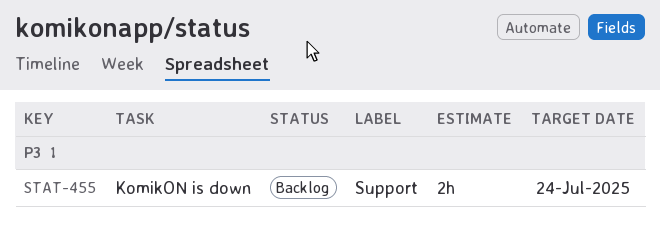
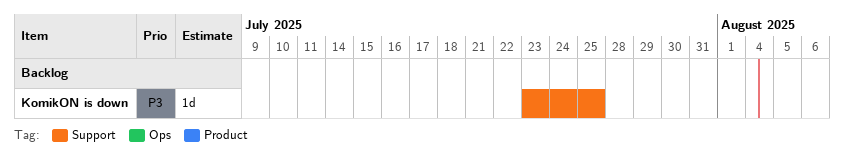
KomikON is down, estimate: 2h -> 1d
KomikON is down, due: Jul 24 -> Jul 25

